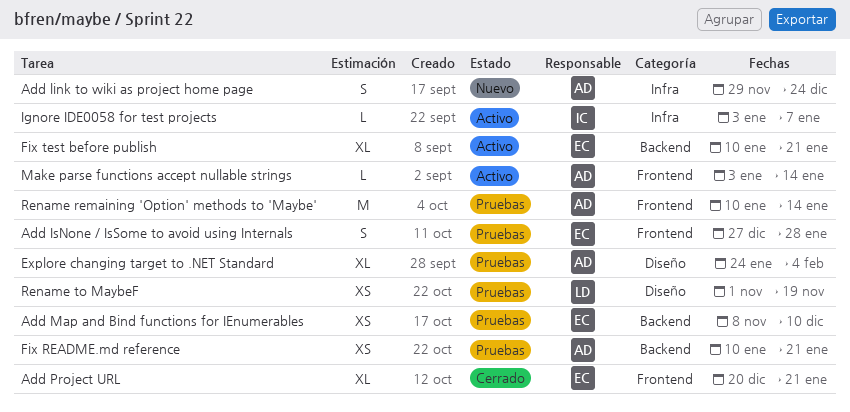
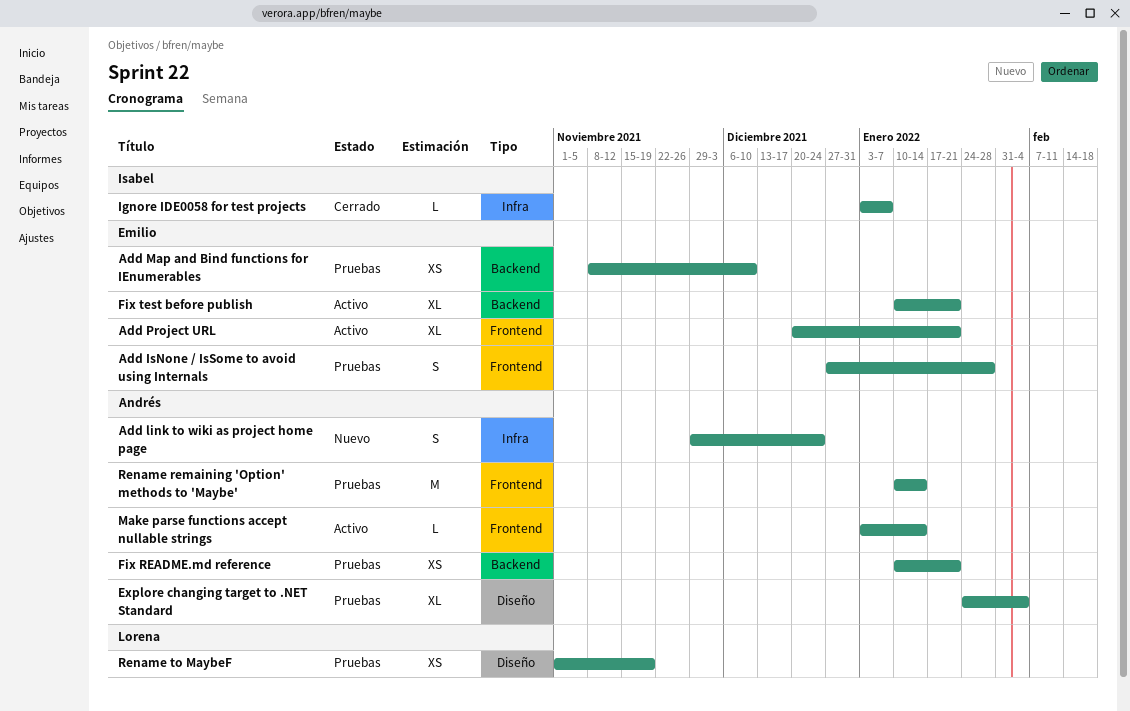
Add Project URL, status: Cerrado -> Activo
Ignore IDE0058 for test projects, status: Activo -> Cerrado

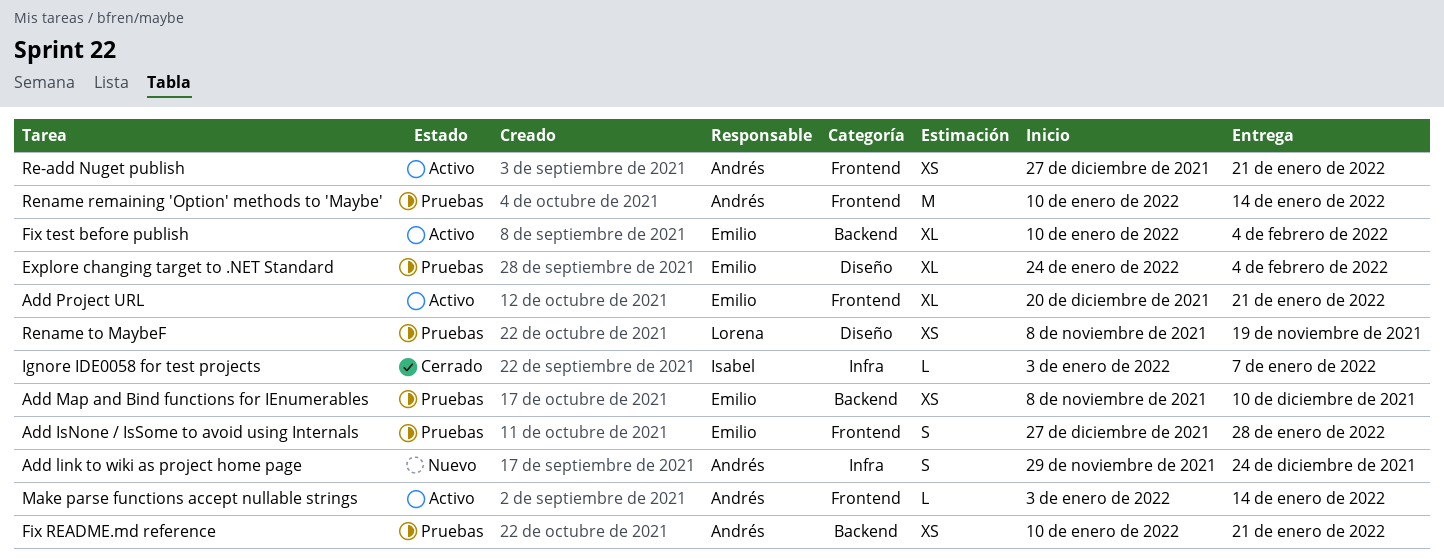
Explore changing target to .NET Standard, owner: Andrés -> Emilio
Fix test before publish, due: Jan 21 -> Feb 4
Re-add Nuget publish: none -> present
Rename to MaybeF, start: Nov 1 -> Nov 8

